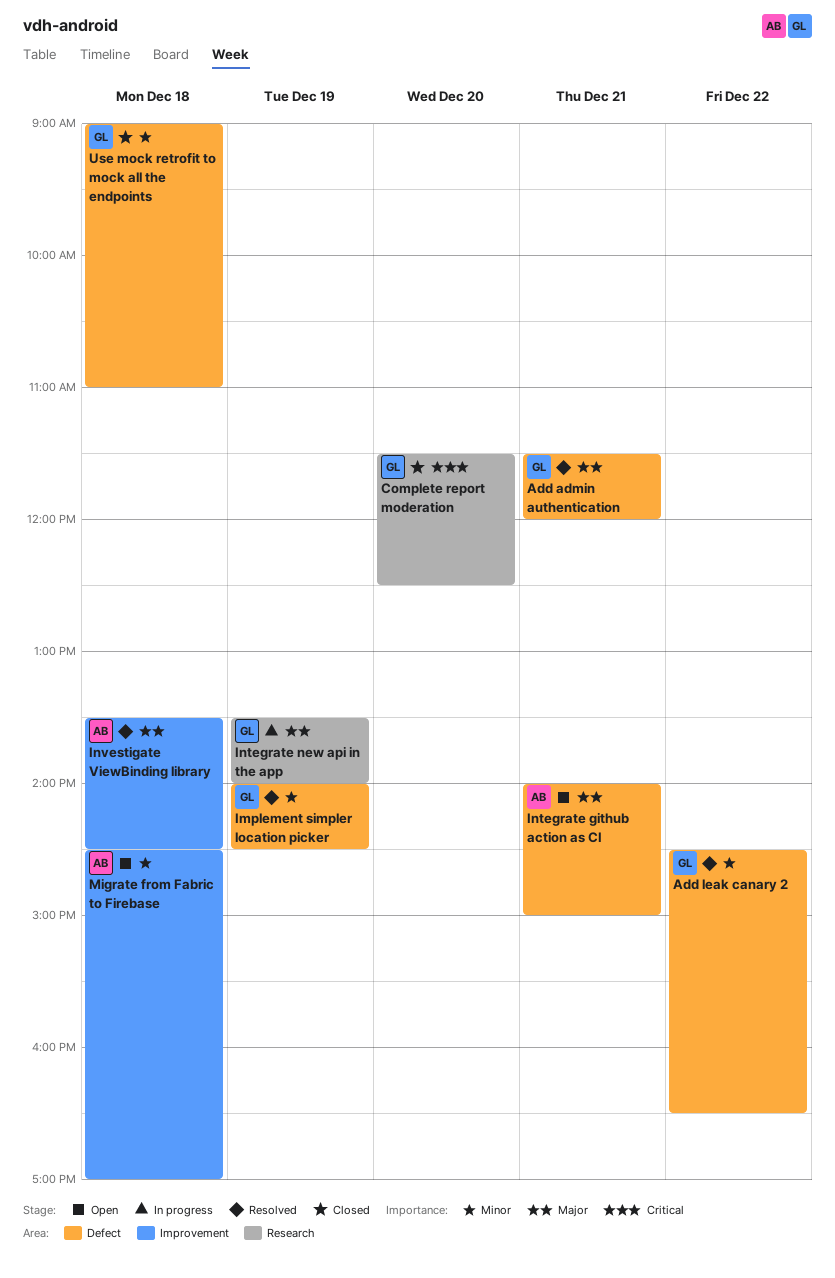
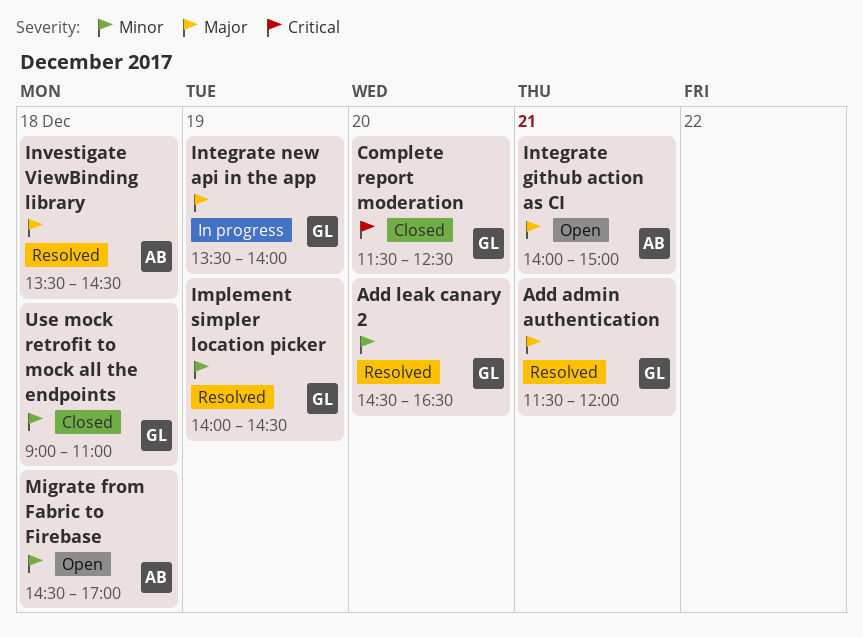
Add leak canary 2, day: Dec 22 -> Dec 20

